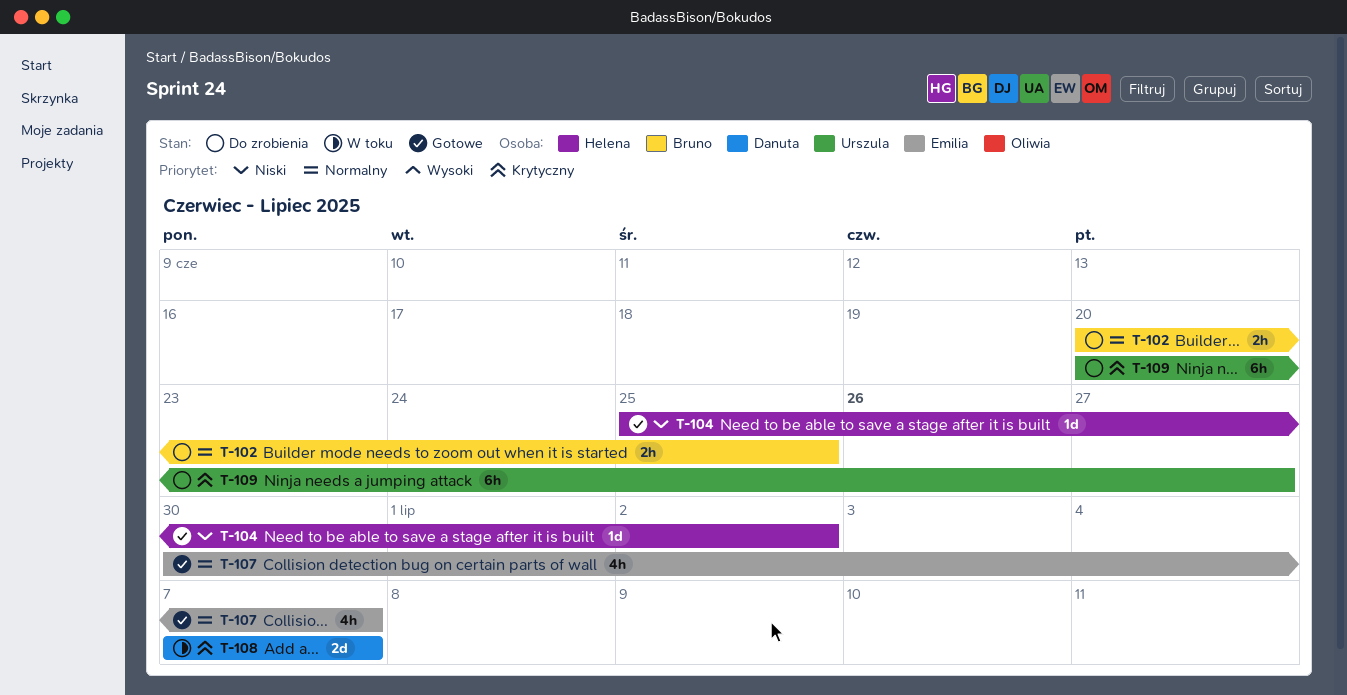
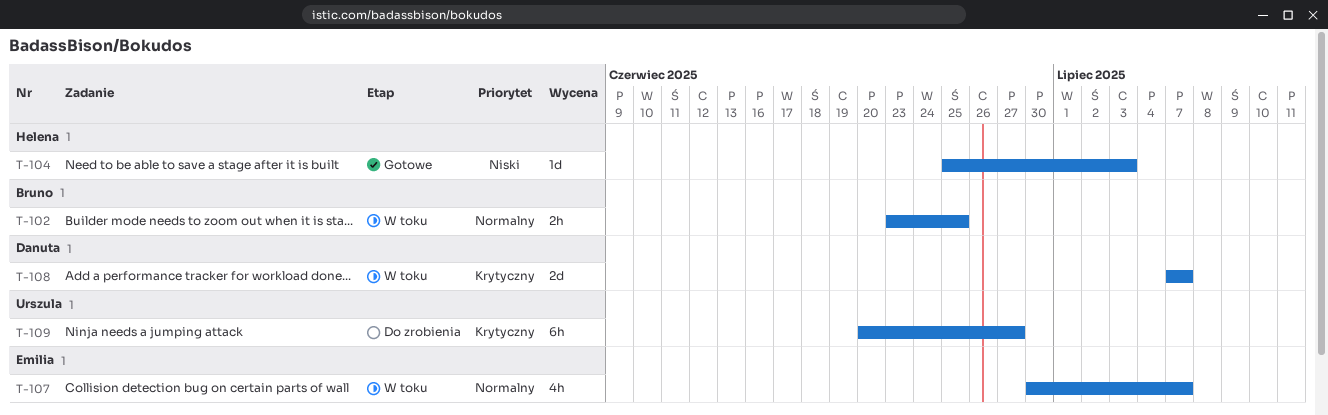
T-102, status: Do zrobienia -> W toku
T-102, start: Jun 20 -> Jun 23
T-104, due: Jul 2 -> Jul 3
T-107, status: Gotowe -> W toku

